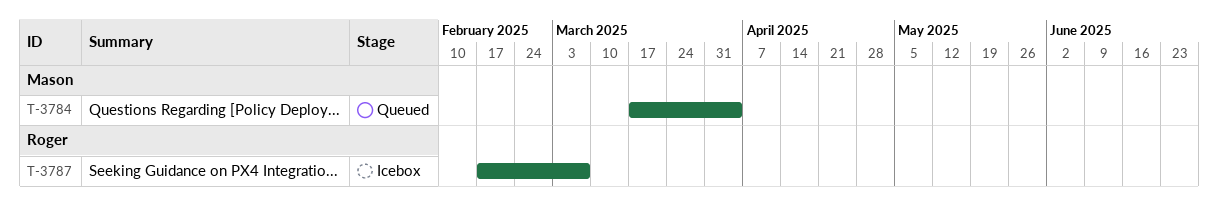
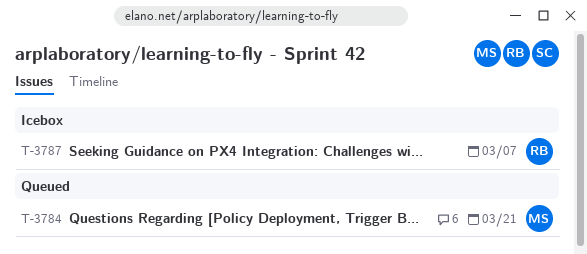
T-3784, due: Apr 4 -> Mar 21

